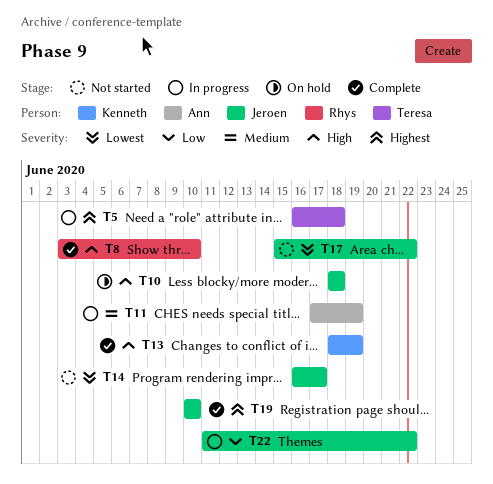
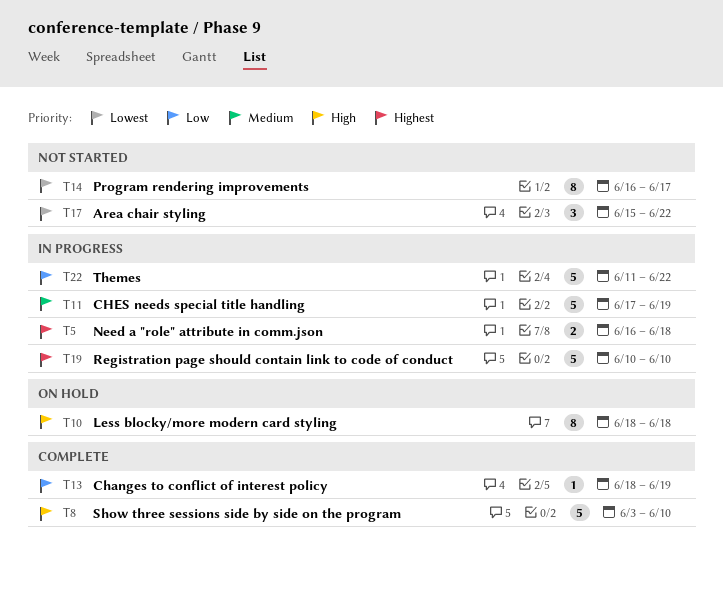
T13, priority: High -> Low
T19, status: Complete -> In progress

